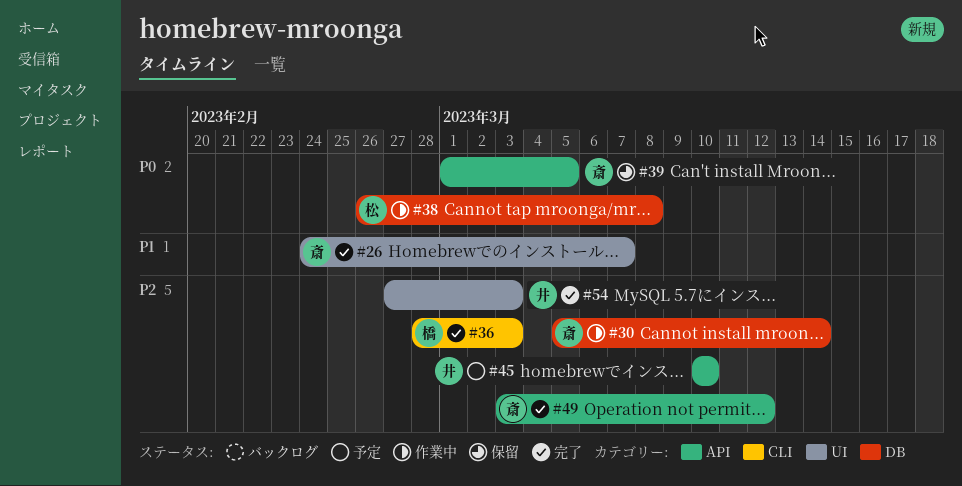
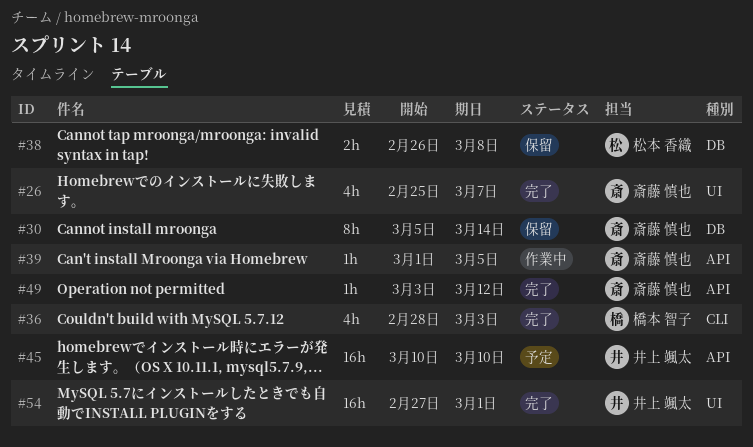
#26, start: Feb 24 -> Feb 25
#30, status: 作業中 -> 保留
#38, status: 作業中 -> 保留
#39, status: 保留 -> 作業中
#54, due: Mar 3 -> Mar 1

